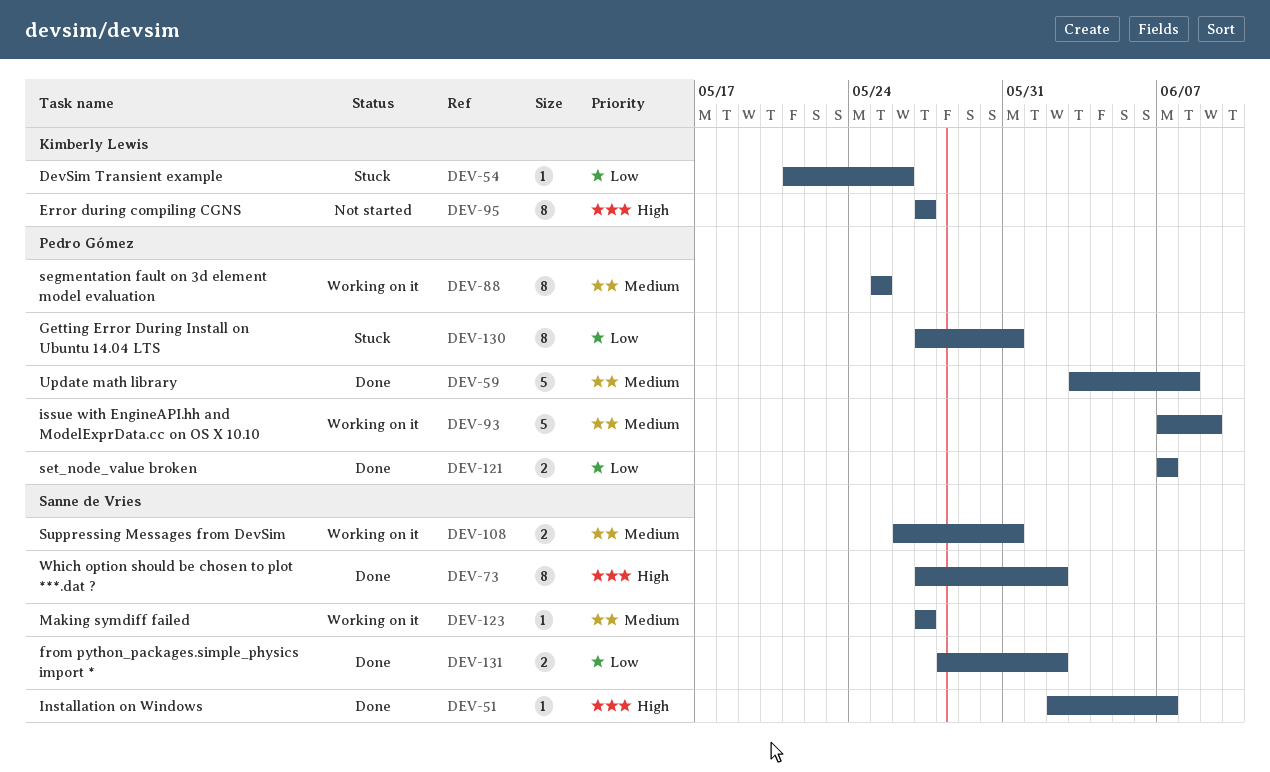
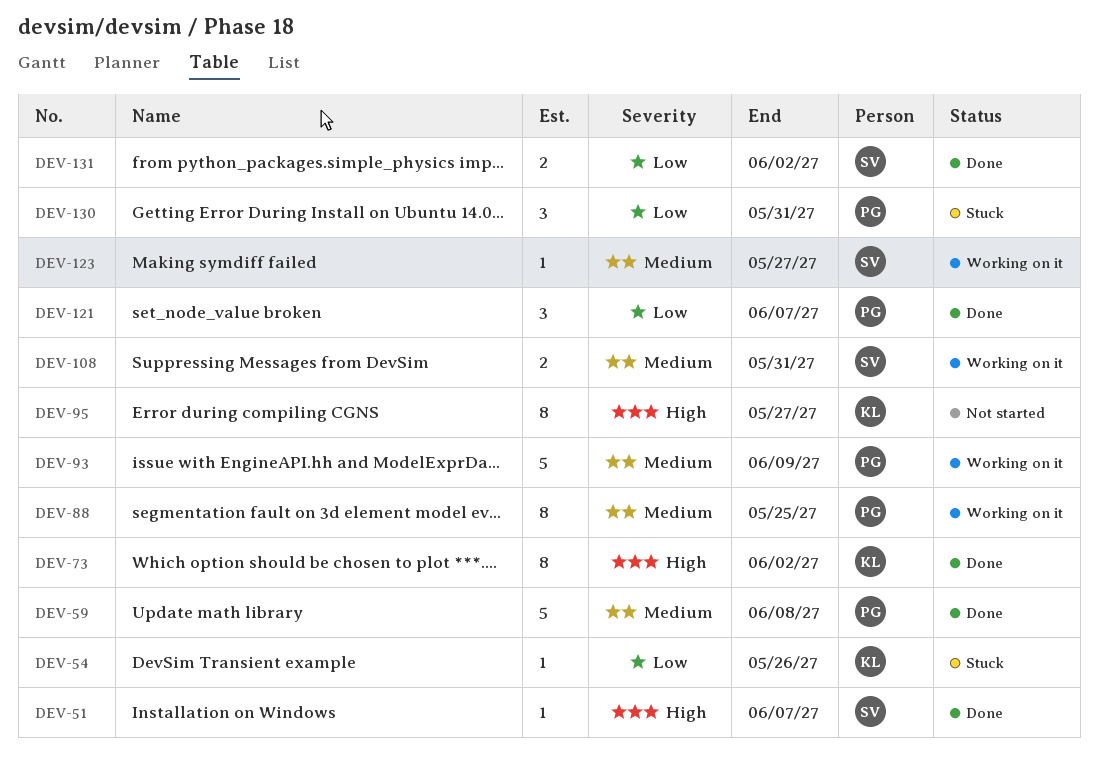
DEV-73, owner: Sanne de Vries -> Kimberly Lewis
DEV-121, estimate: 2 -> 3
DEV-130, estimate: 8 -> 3

